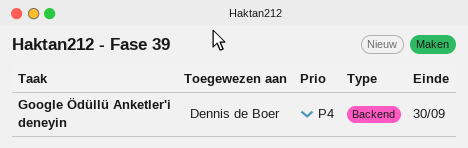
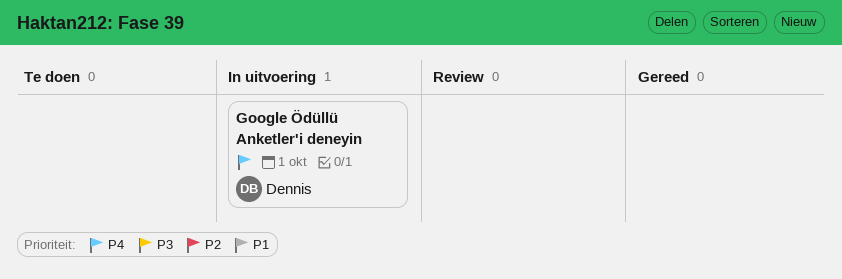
Google Ödüllü Anketler'i deneyin, due: Sep 30 -> Oct 1

